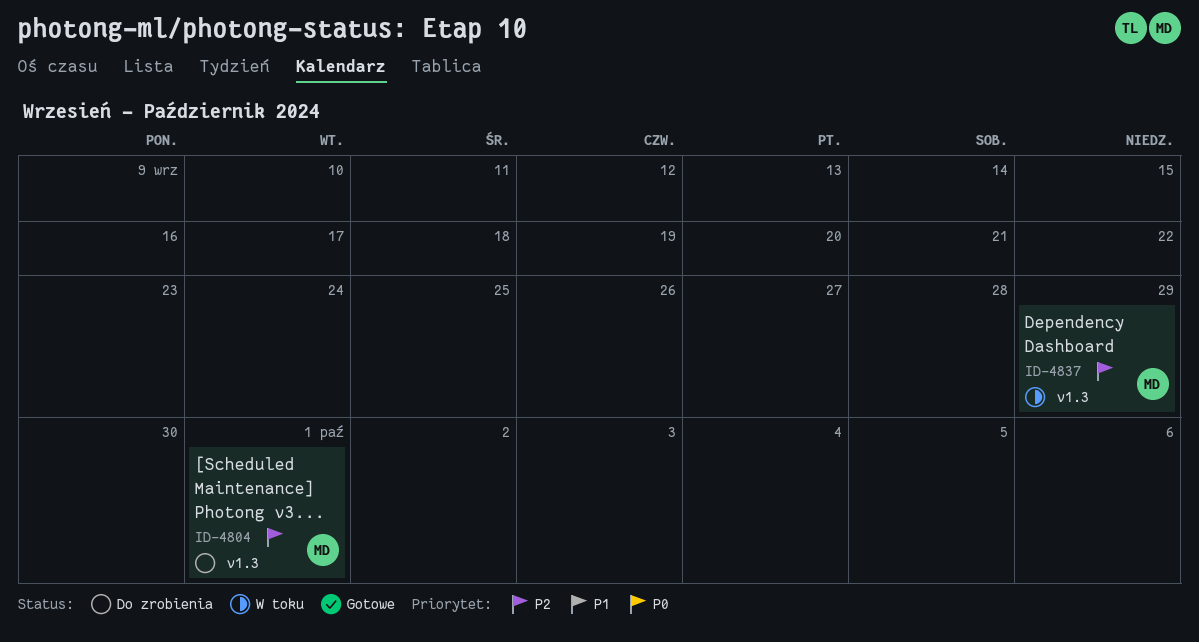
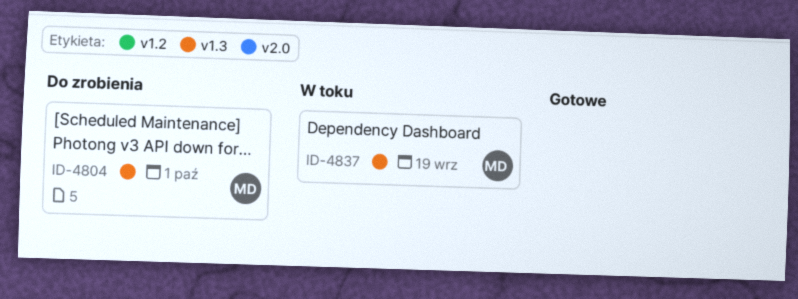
ID-4837, due: Sep 29 -> Sep 19

